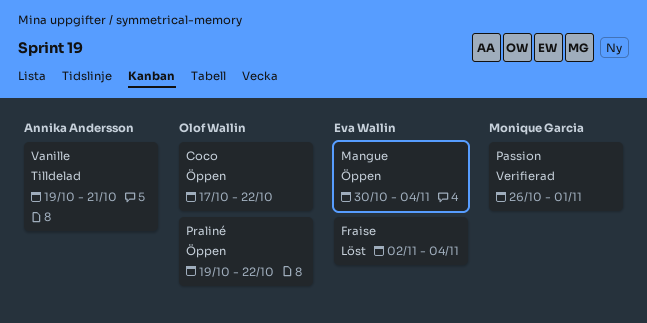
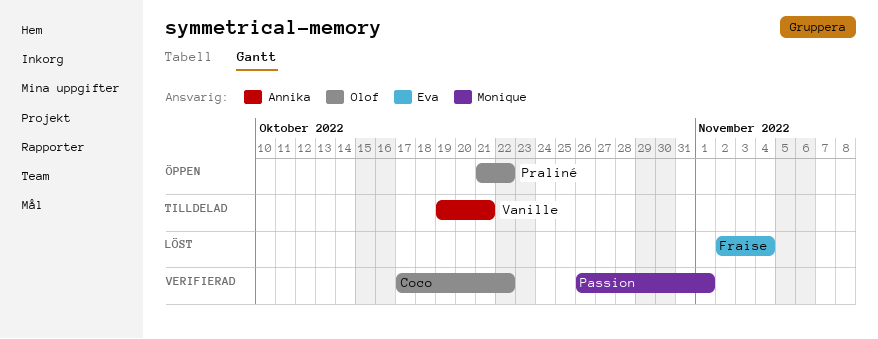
Coco, status: Öppen -> Verifierad
Mangue: present -> none
Praliné, start: Oct 19 -> Oct 21

